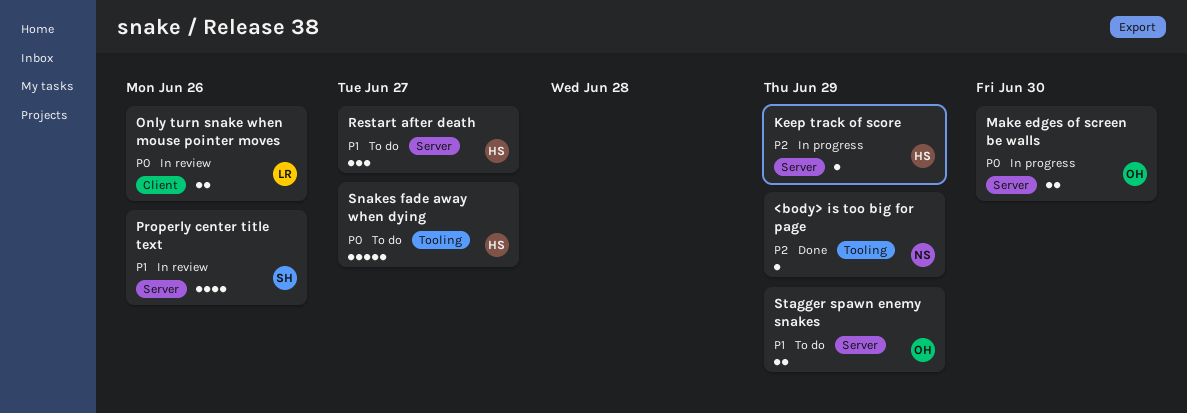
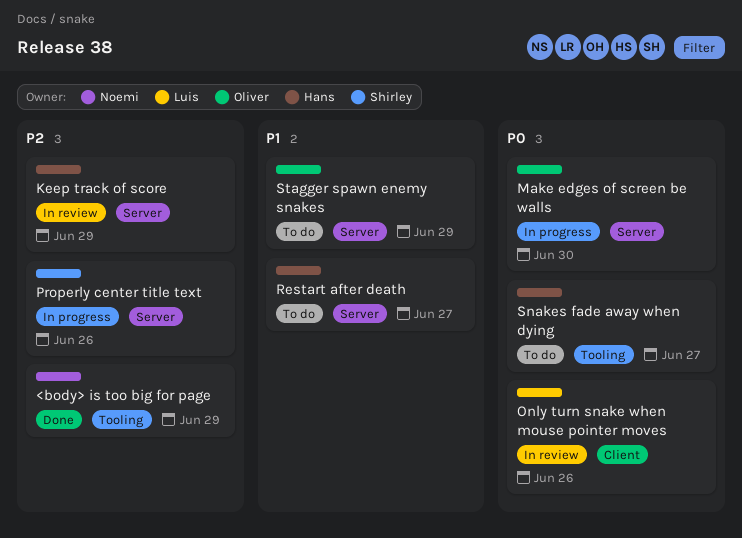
Keep track of score, status: In progress -> In review
Properly center title text, status: In review -> In progress
Properly center title text, priority: P1 -> P2

